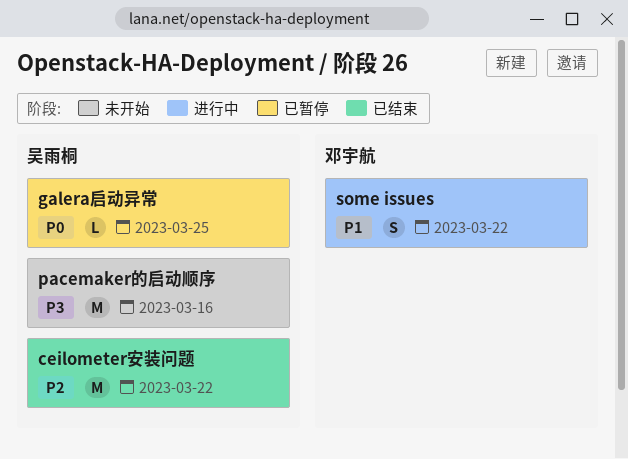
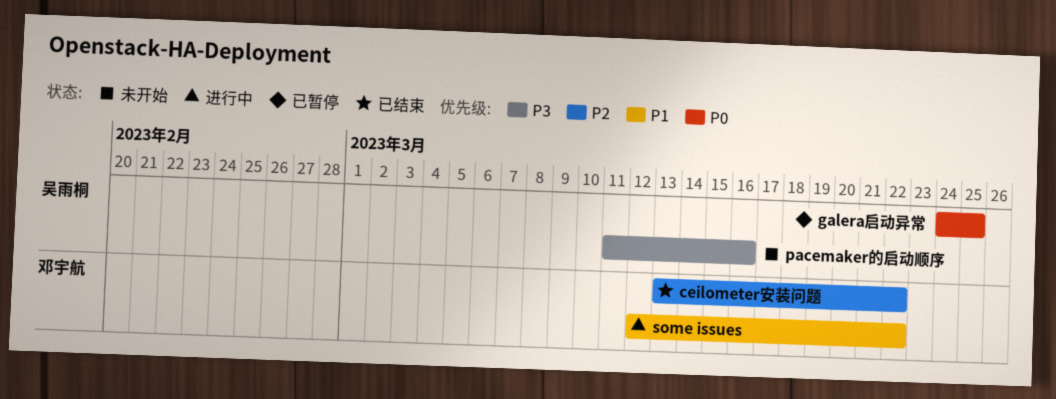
ceilometer安装问题, owner: 吴雨桐 -> 邓宇航

